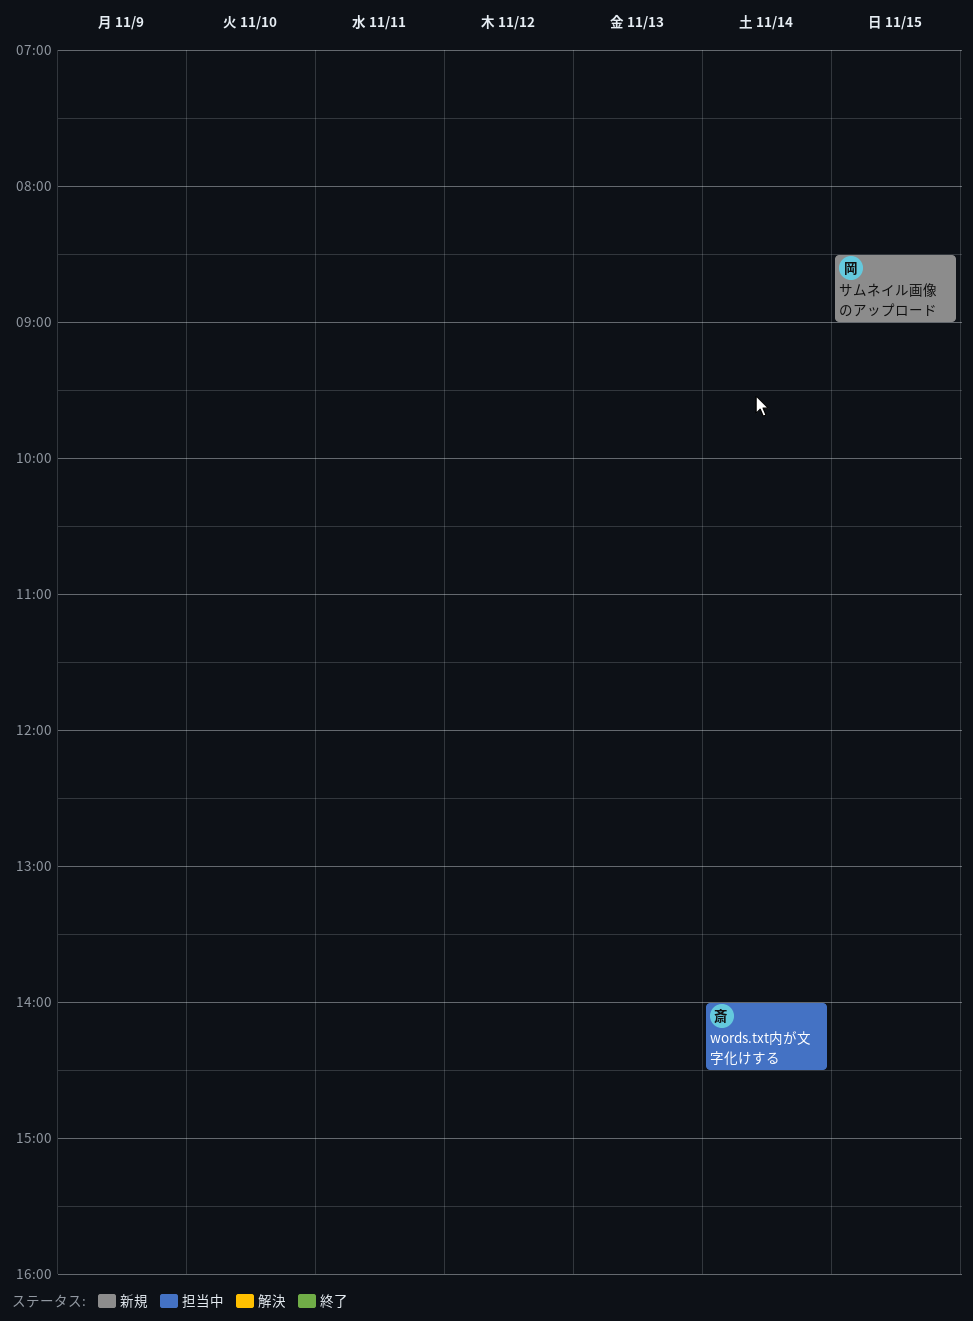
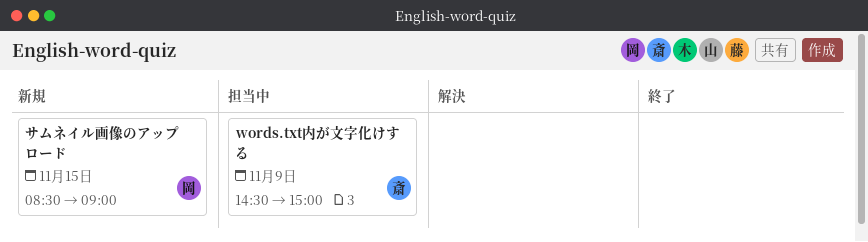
words.txt内が文字化けする, day: Nov 14 -> Nov 9
words.txt内が文字化けする, begins: 14:00 -> 14:30
words.txt内が文字化けする, ends: 14:30 -> 15:00

